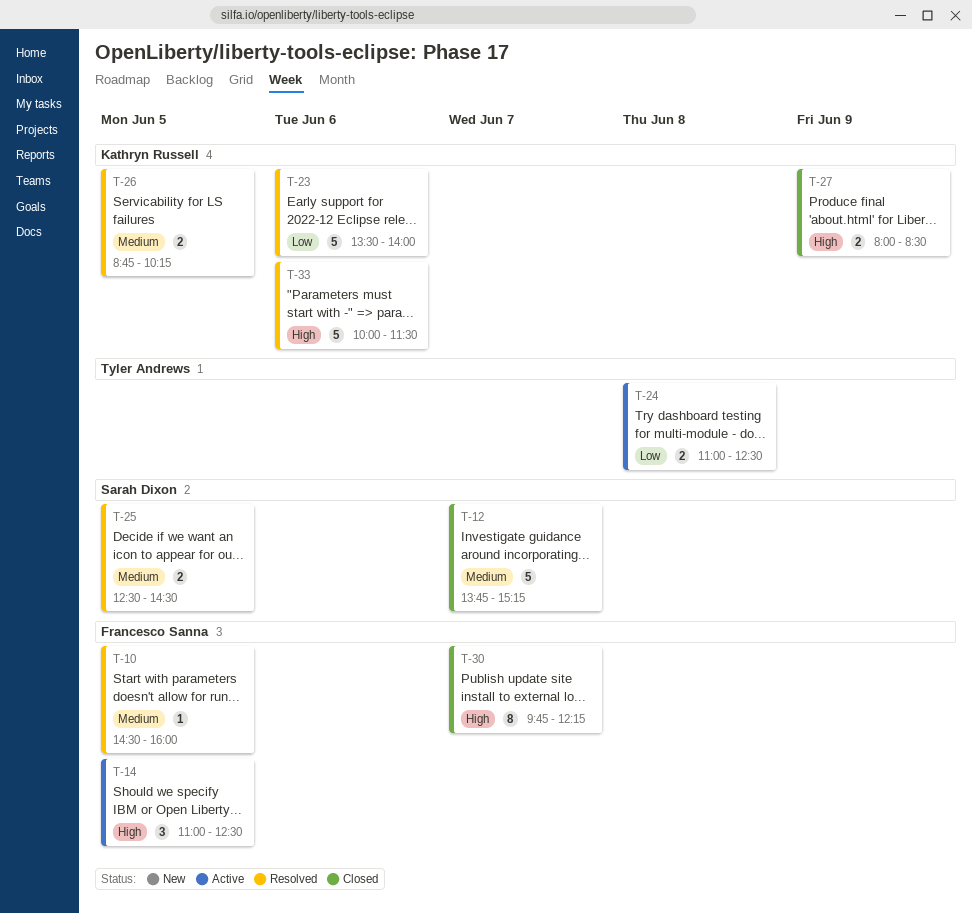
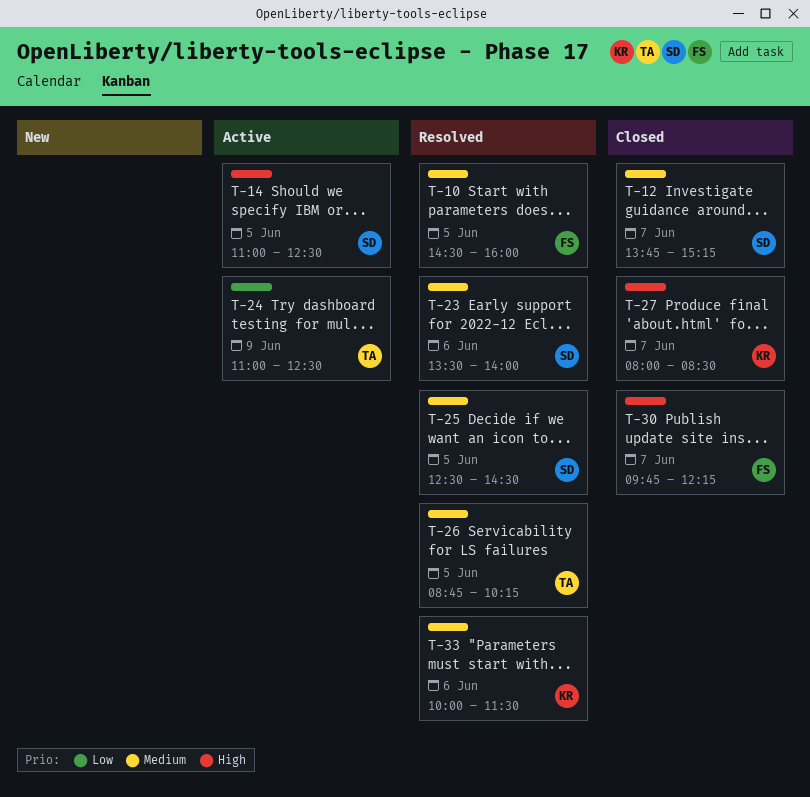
T-14, owner: Francesco Sanna -> Sarah Dixon
T-23, owner: Kathryn Russell -> Sarah Dixon
T-23, priority: Low -> Medium
T-24, day: Jun 8 -> Jun 9
T-26, owner: Kathryn Russell -> Tyler Andrews
T-27, day: Jun 9 -> Jun 7
T-33, priority: High -> Medium

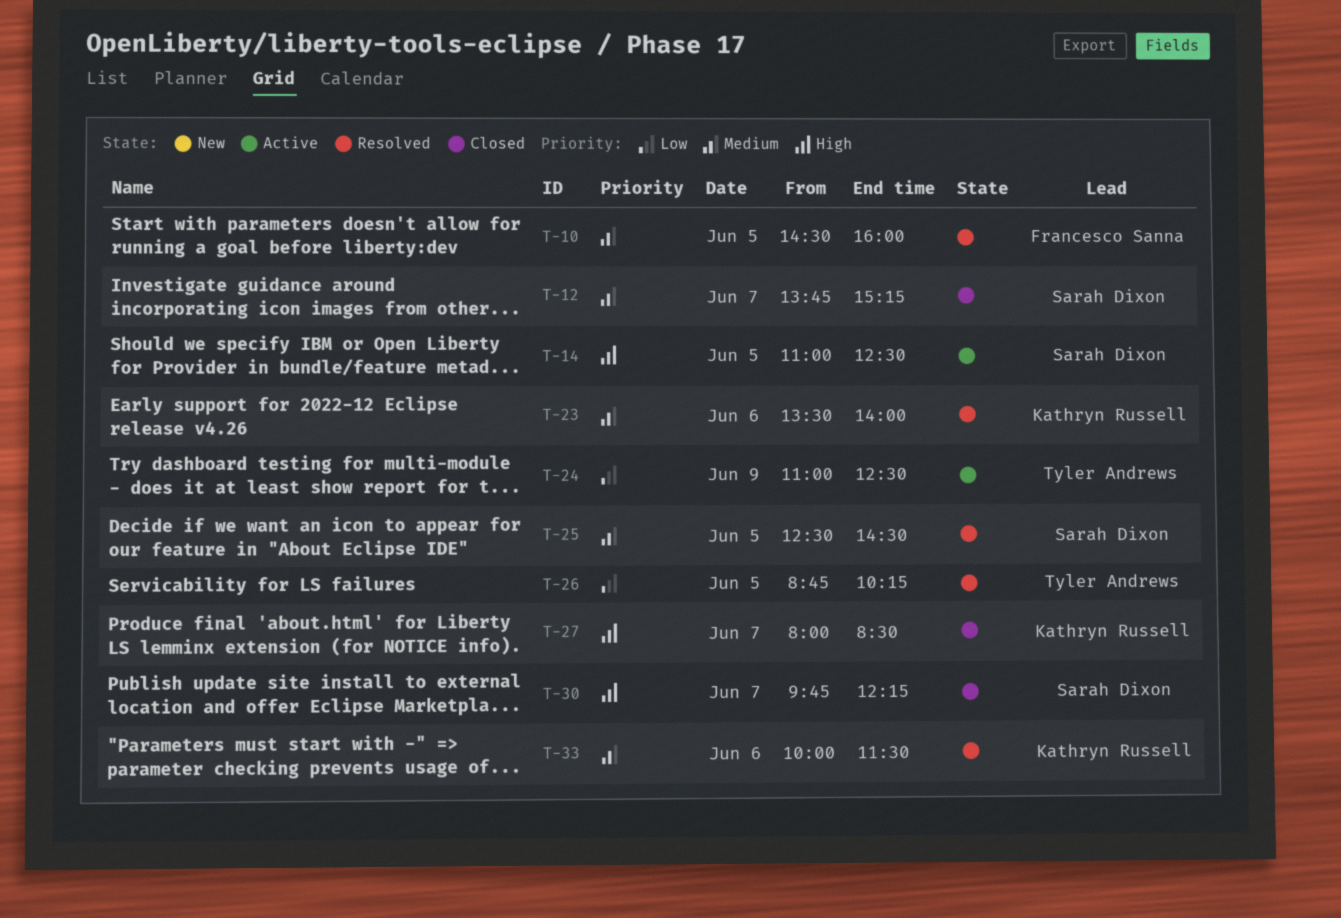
T-23, owner: Sarah Dixon -> Kathryn Russell
T-26, priority: Medium -> Low
T-30, owner: Francesco Sanna -> Sarah Dixon

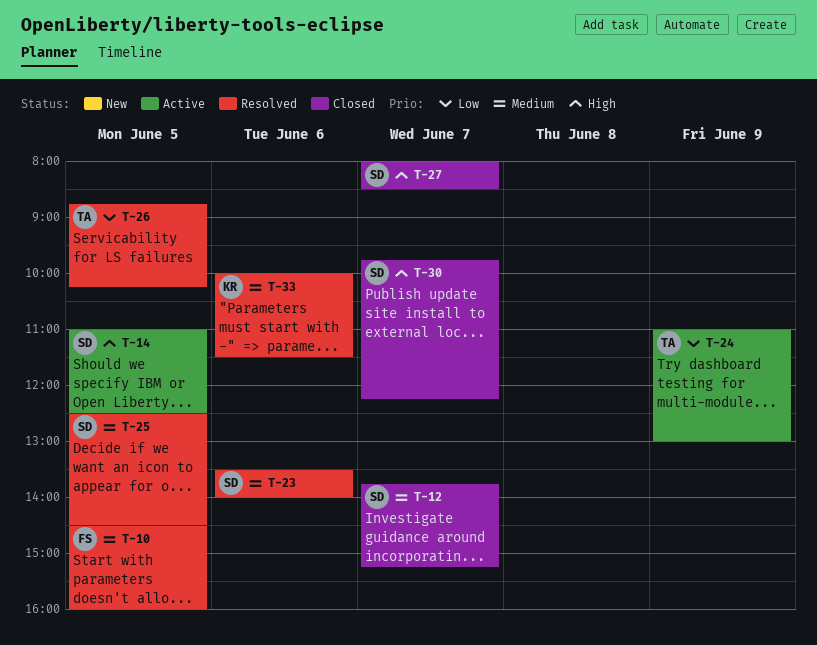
T-23, owner: Kathryn Russell -> Sarah Dixon
T-24, ends: 12:30 -> 13:00
T-27, owner: Kathryn Russell -> Sarah Dixon

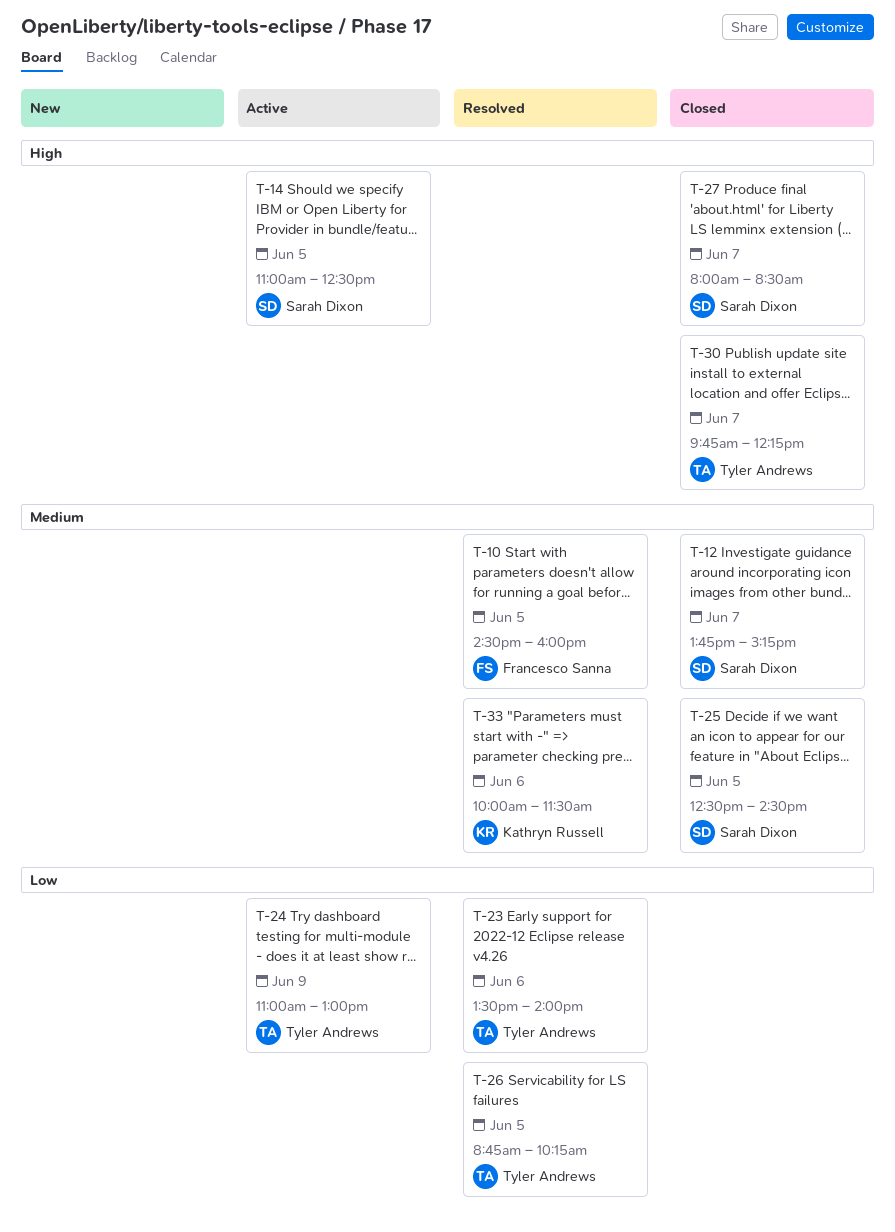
T-23, owner: Sarah Dixon -> Tyler Andrews
T-23, priority: Medium -> Low
T-25, status: Resolved -> Closed
T-30, owner: Sarah Dixon -> Tyler Andrews

